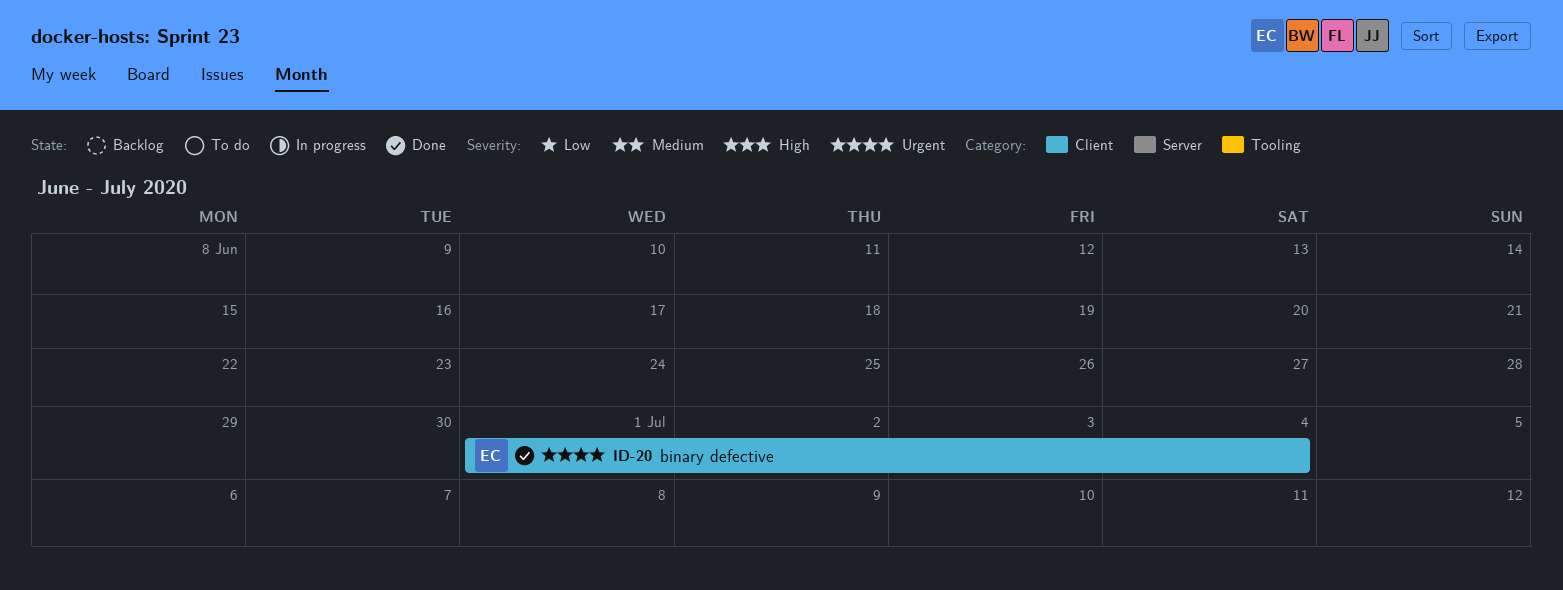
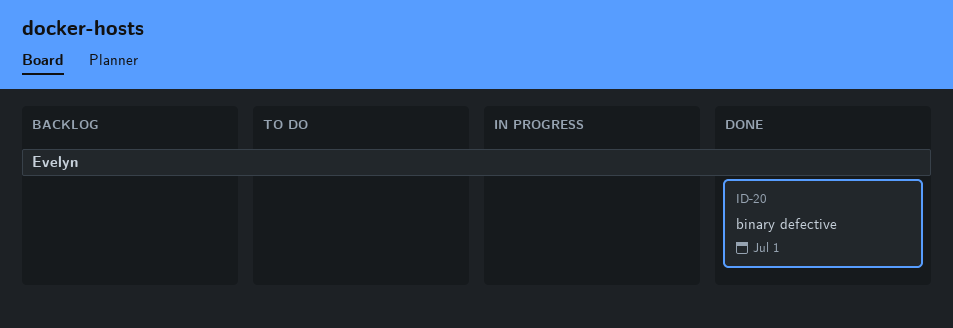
ID-20, due: Jul 4 -> Jul 1

